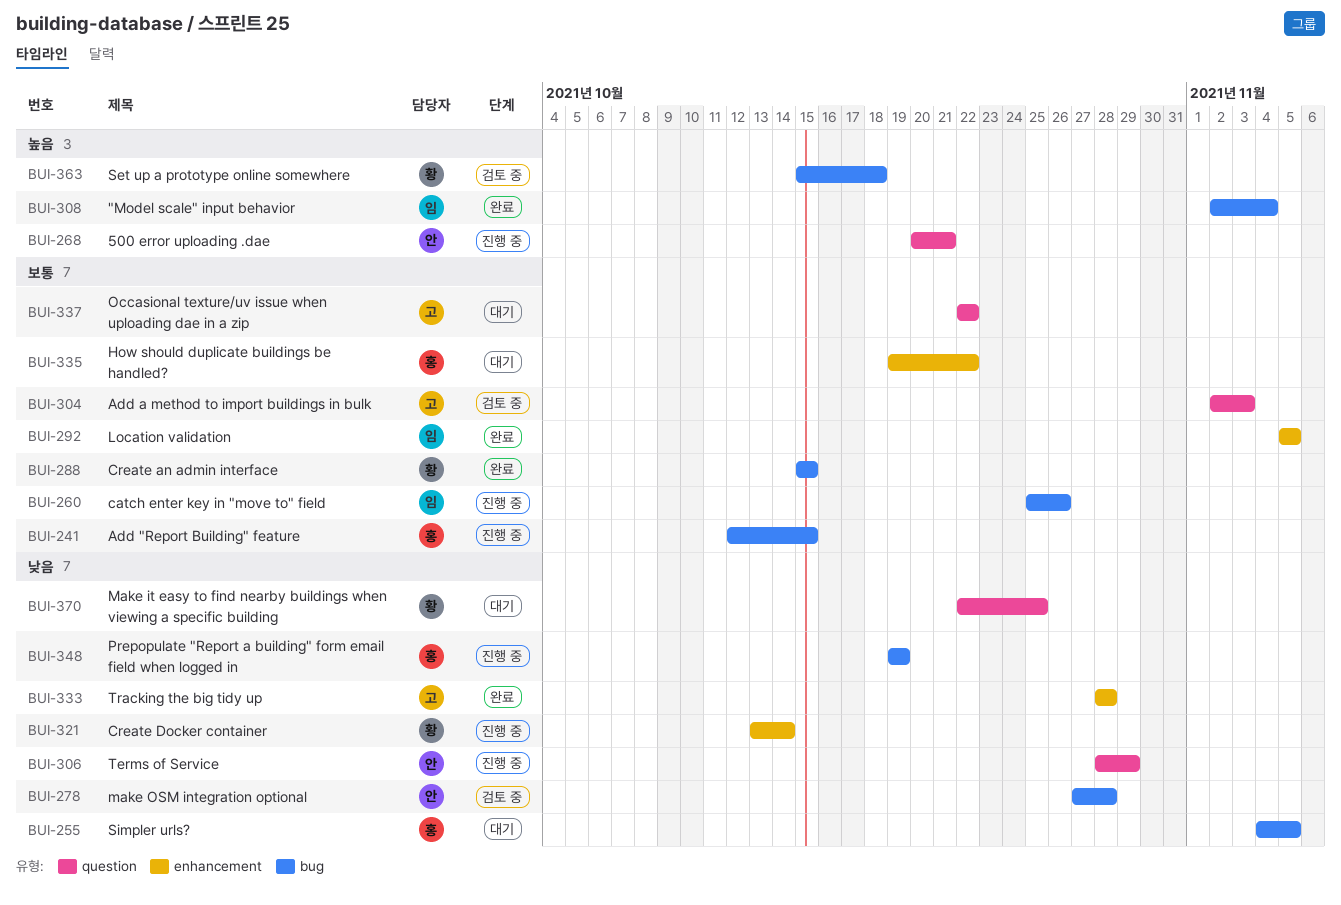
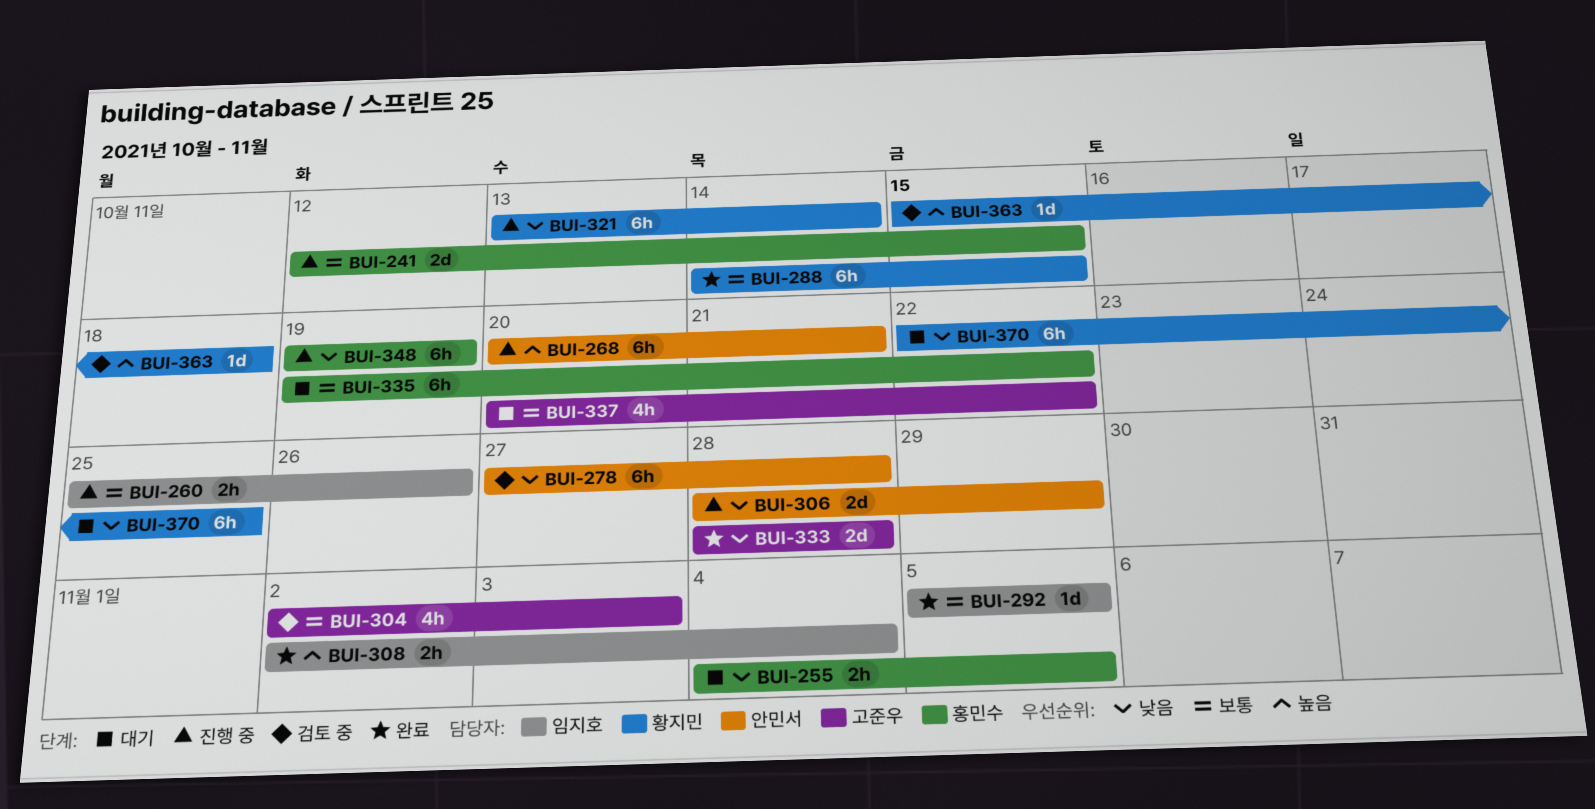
BUI-288, start: Oct 15 -> Oct 14
BUI-337, start: Oct 22 -> Oct 20

